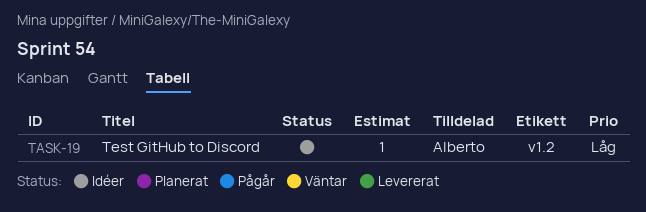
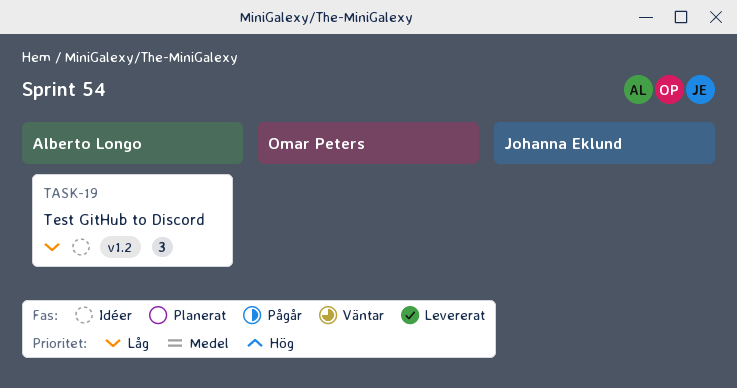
TASK-19, estimate: 1 -> 3

